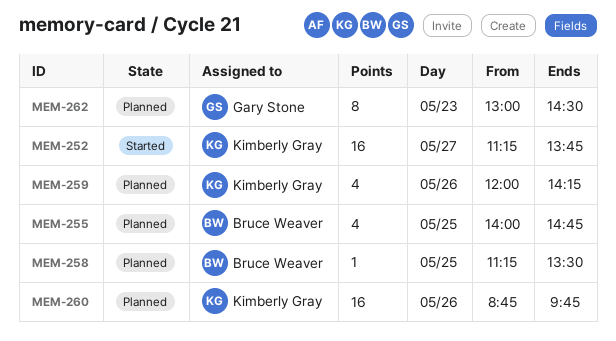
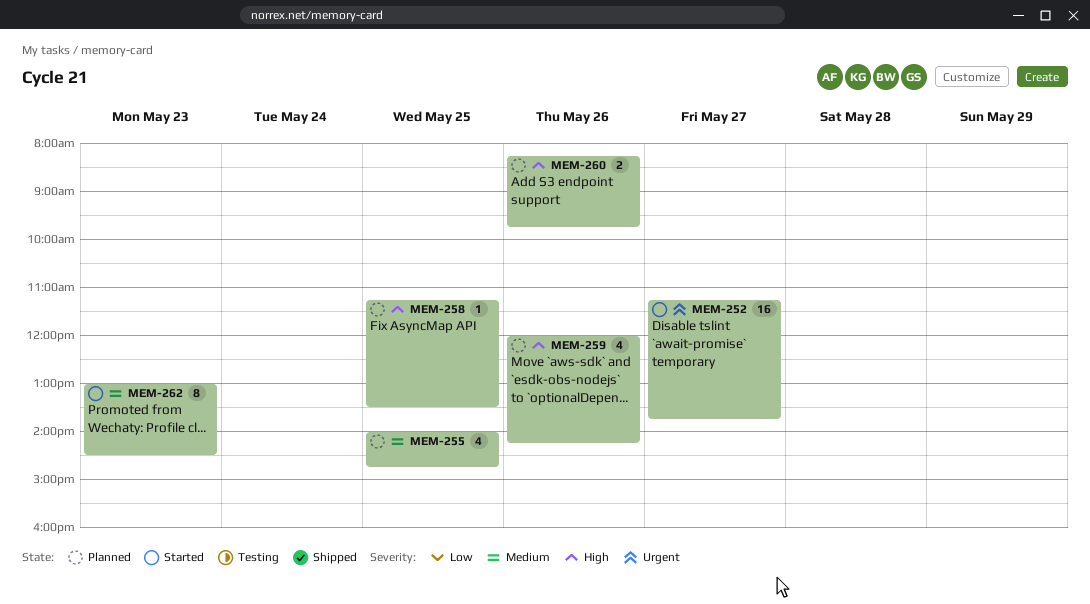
MEM-260, estimate: 16 -> 2
MEM-260, begins: 08:45 -> 08:15
MEM-262, status: Planned -> Started

